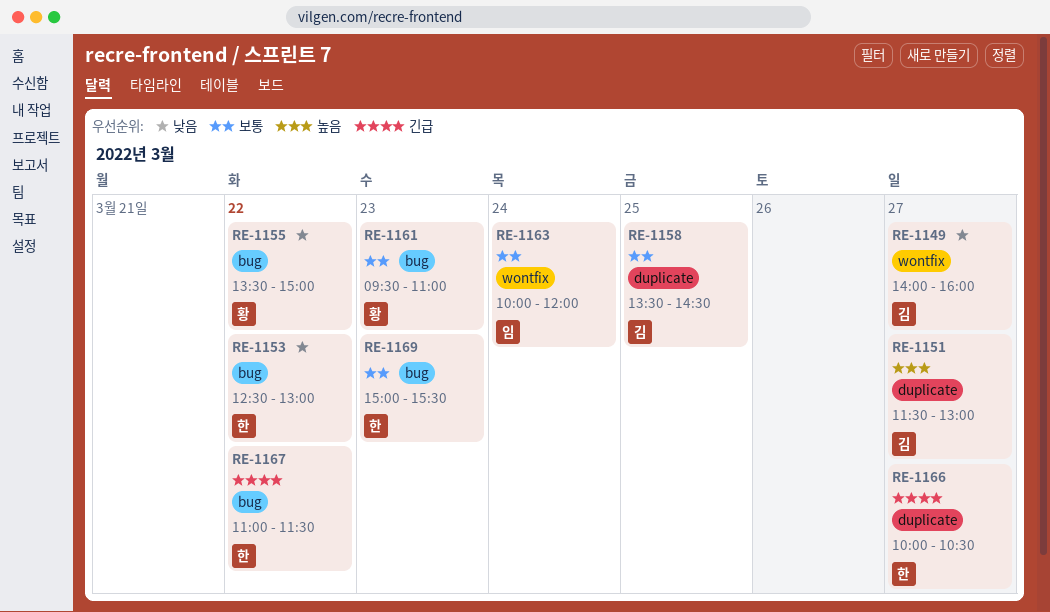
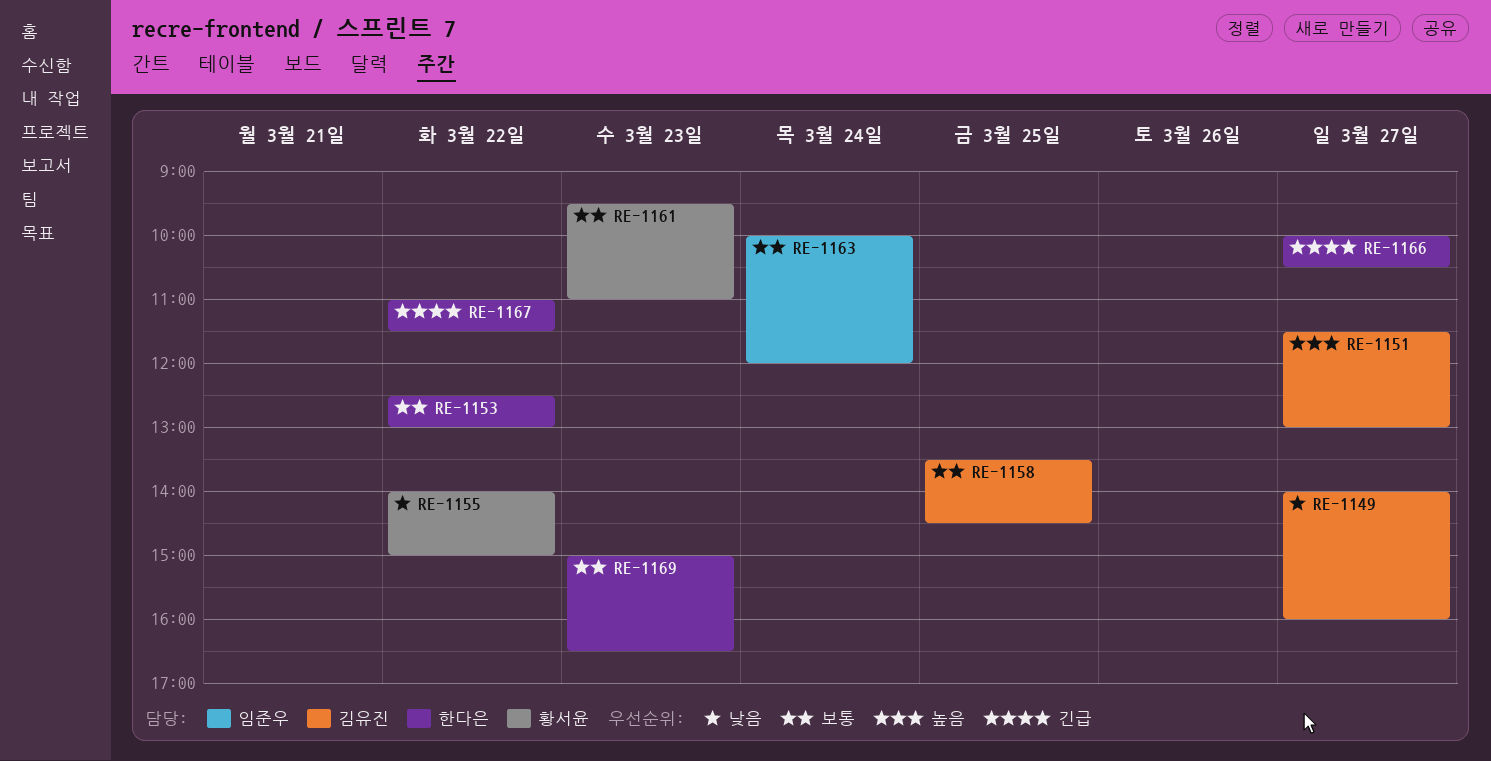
RE-1153, priority: 낮음 -> 보통
RE-1155, begins: 13:30 -> 14:00
RE-1169, ends: 15:30 -> 16:30

